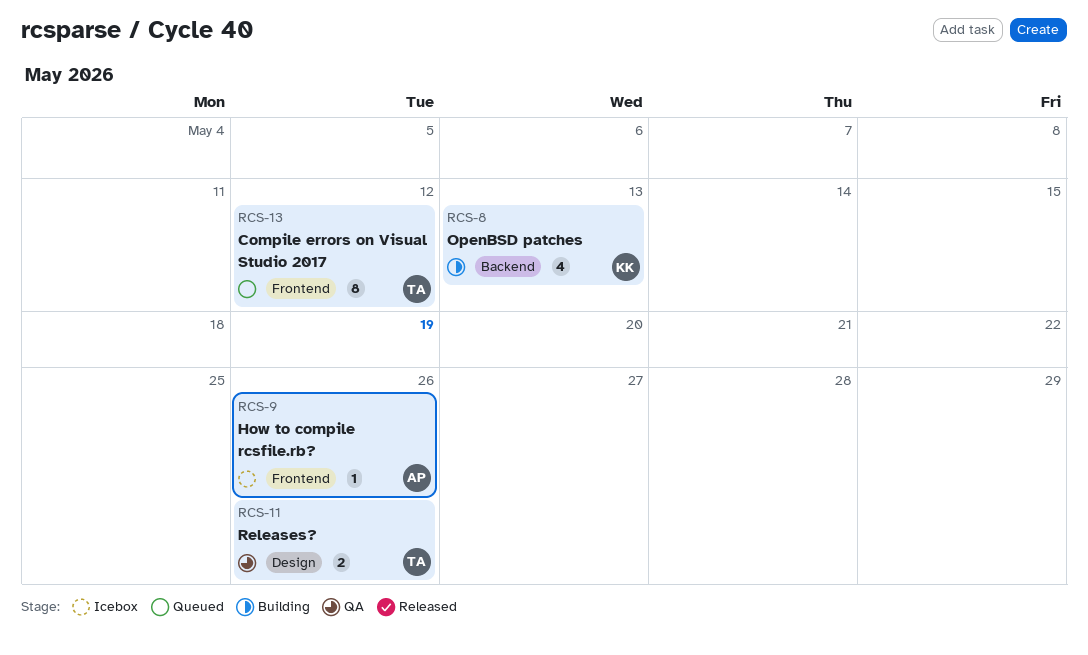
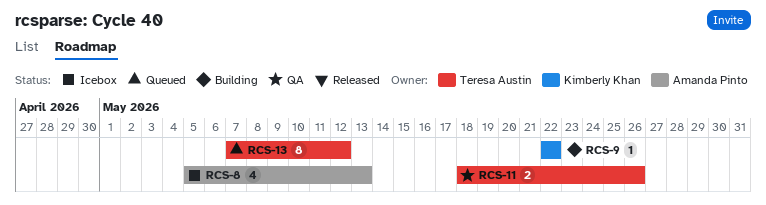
RCS-8, status: Building -> Icebox
RCS-8, owner: Kimberly Khan -> Amanda Pinto
RCS-9, status: Icebox -> Building
RCS-9, owner: Amanda Pinto -> Kimberly Khan
RCS-9, due: May 26 -> May 22

